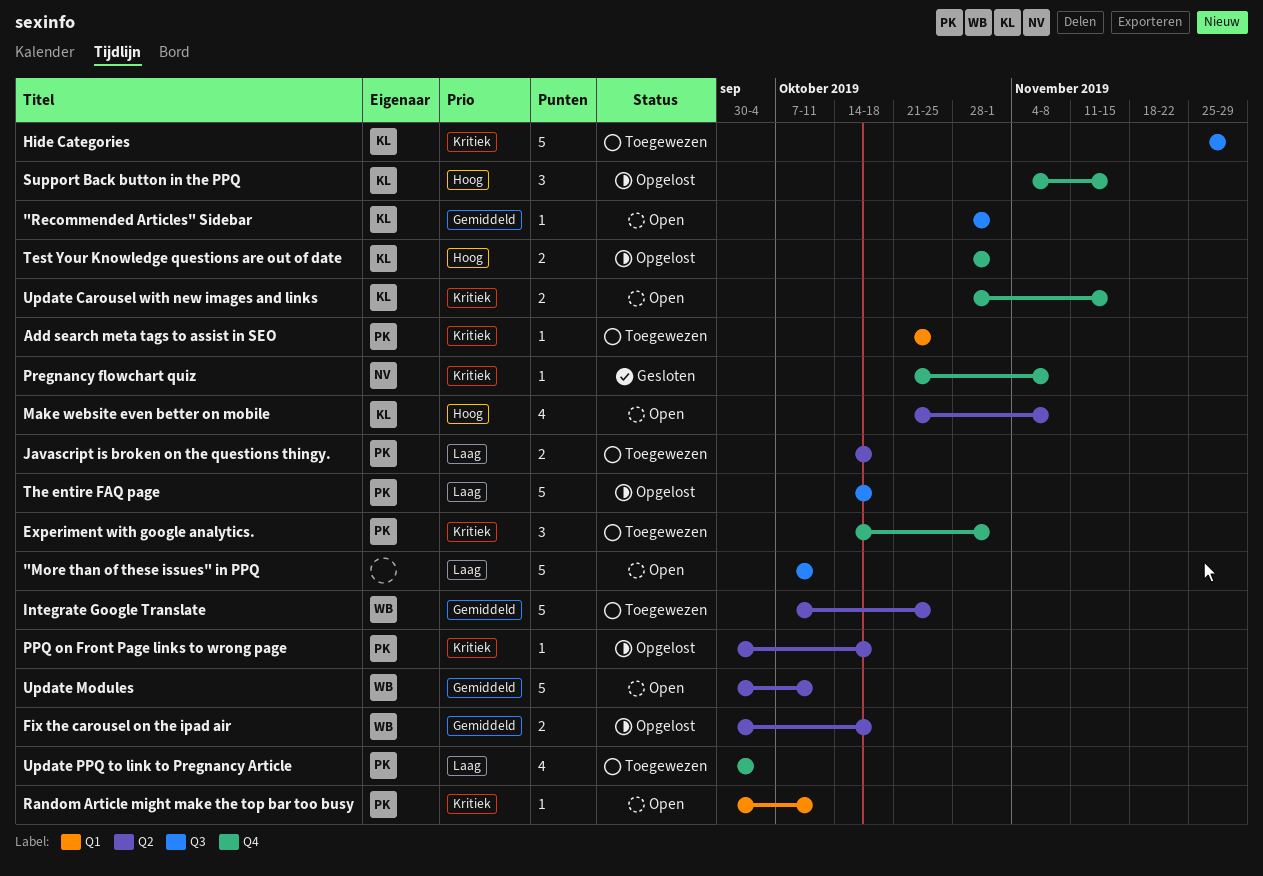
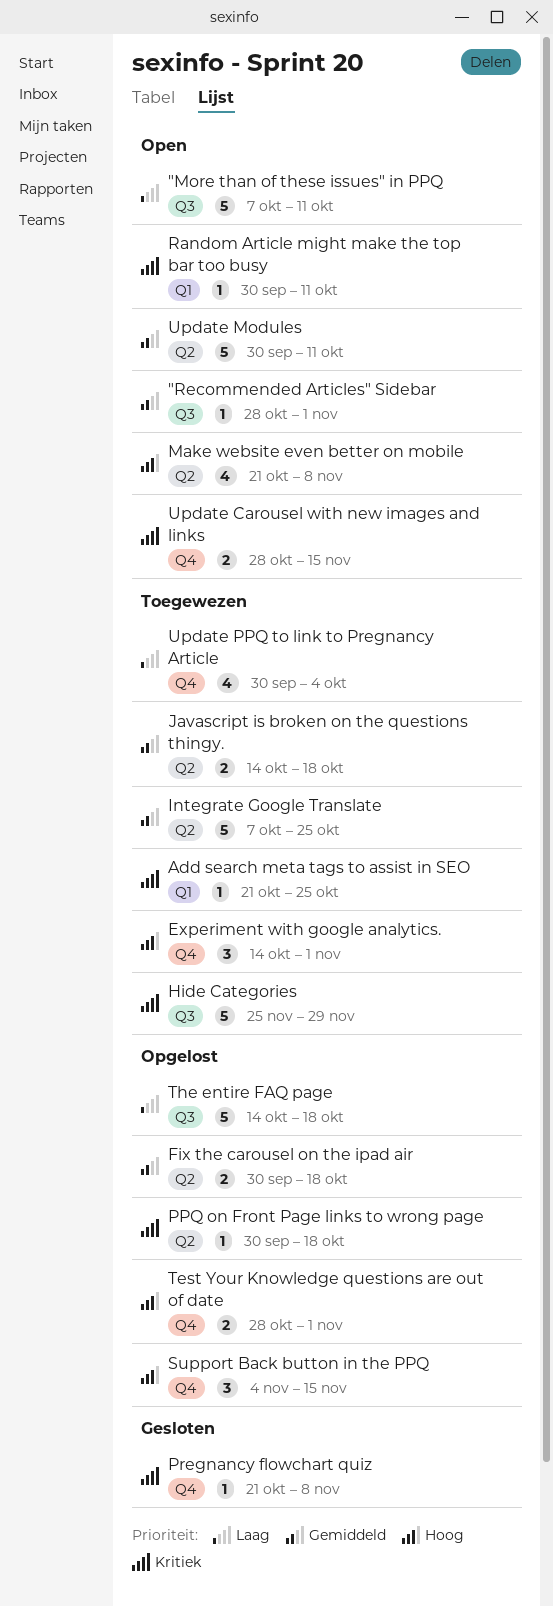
Experiment with google analytics., priority: Kritiek -> Hoog
Javascript is broken on the questions thingy., priority: Laag -> Gemiddeld

